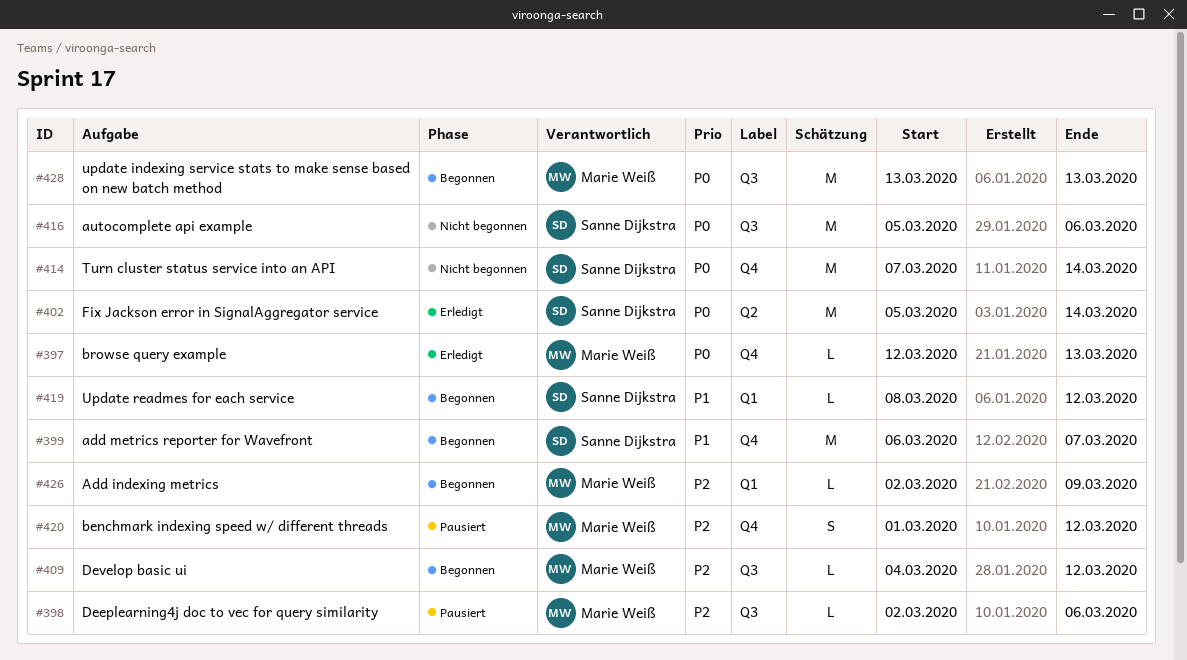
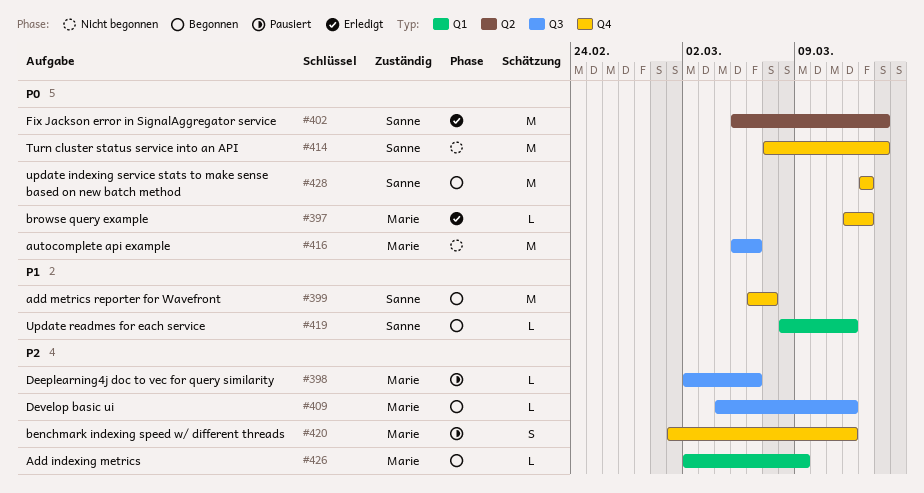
#416, owner: Sanne Dijkstra -> Marie Weiß
#428, owner: Marie Weiß -> Sanne Dijkstra
#428, label: Q3 -> Q4

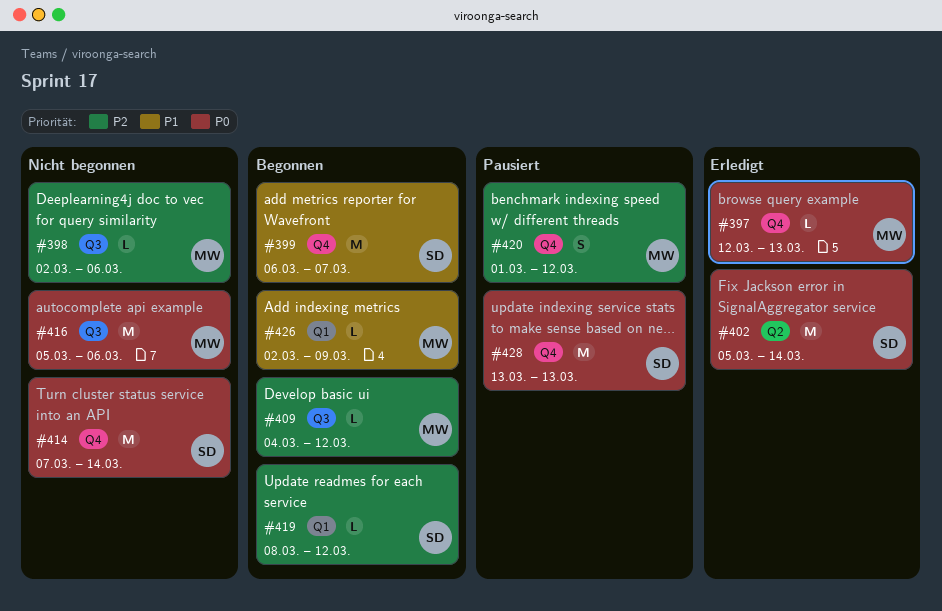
#398, status: Pausiert -> Nicht begonnen
#419, priority: P1 -> P2
#426, priority: P2 -> P1
#428, status: Begonnen -> Pausiert

